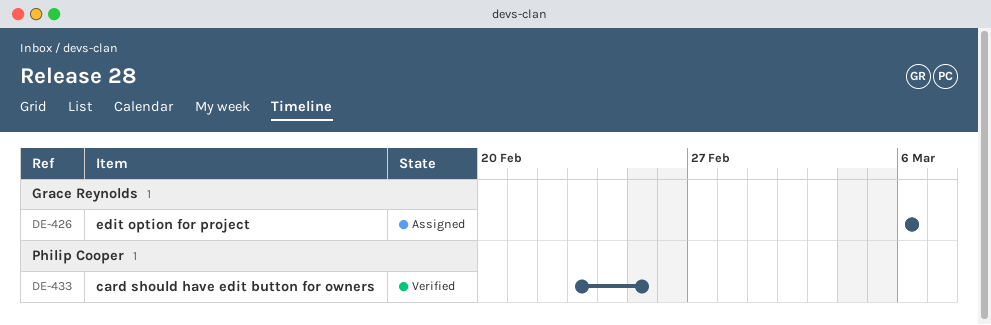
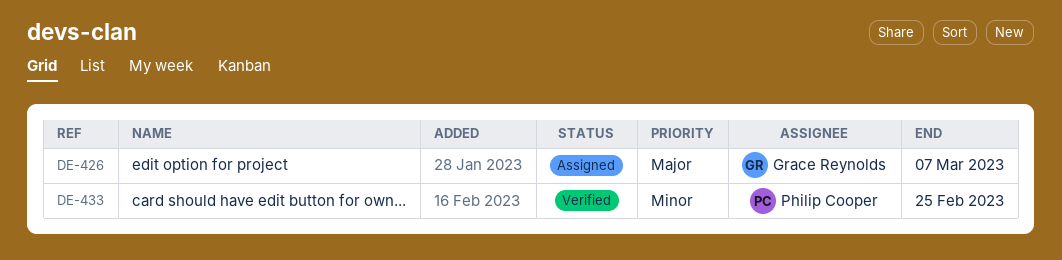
DE-426, due: Mar 6 -> Mar 7

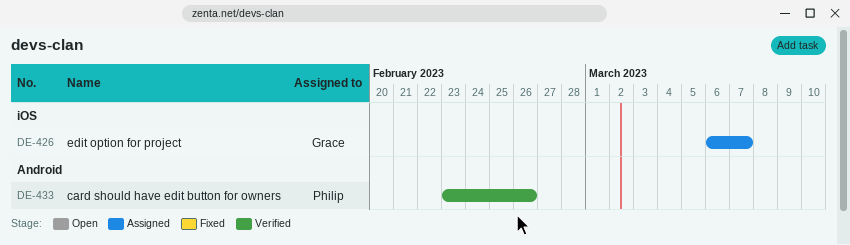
DE-433, due: Feb 25 -> Feb 26

